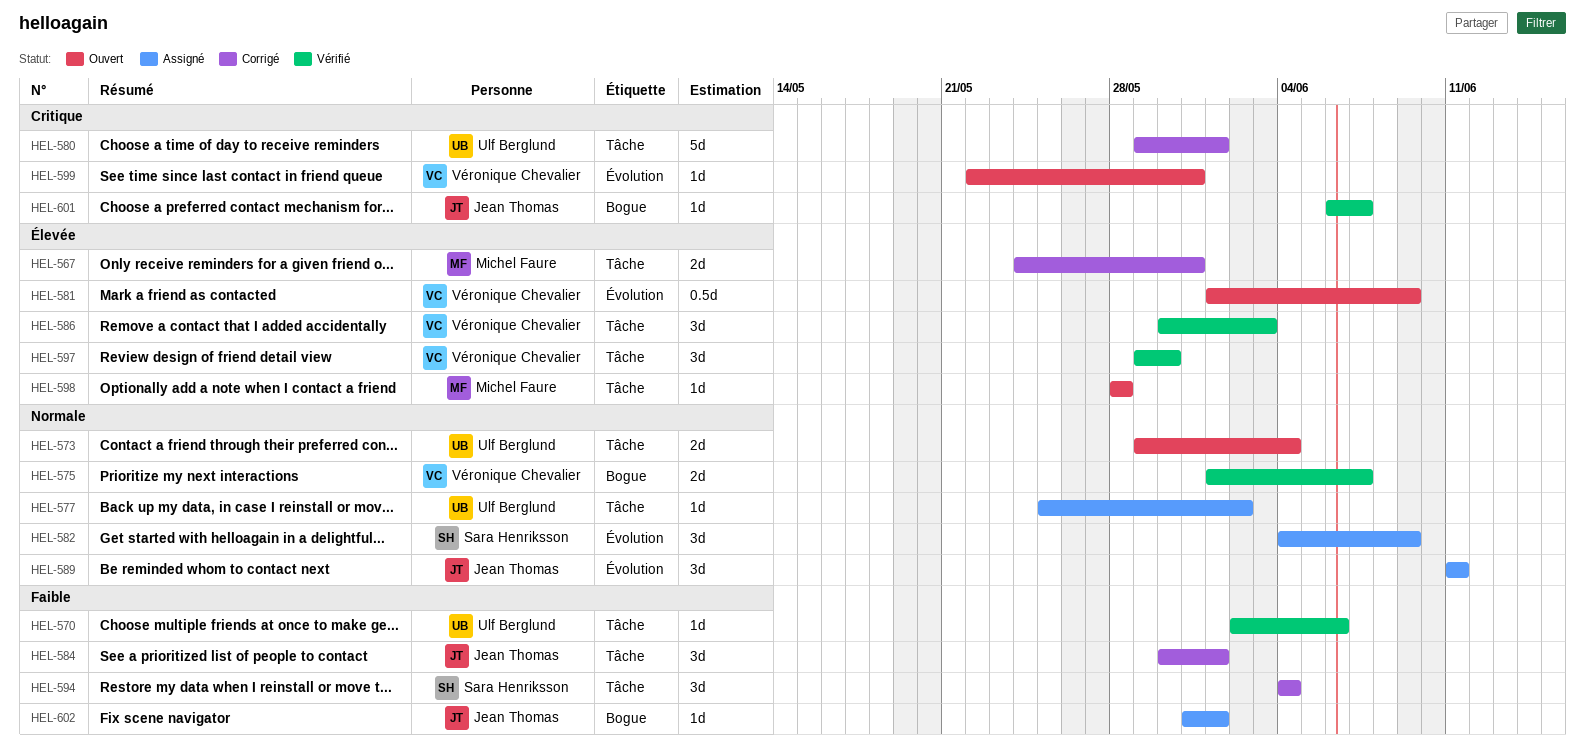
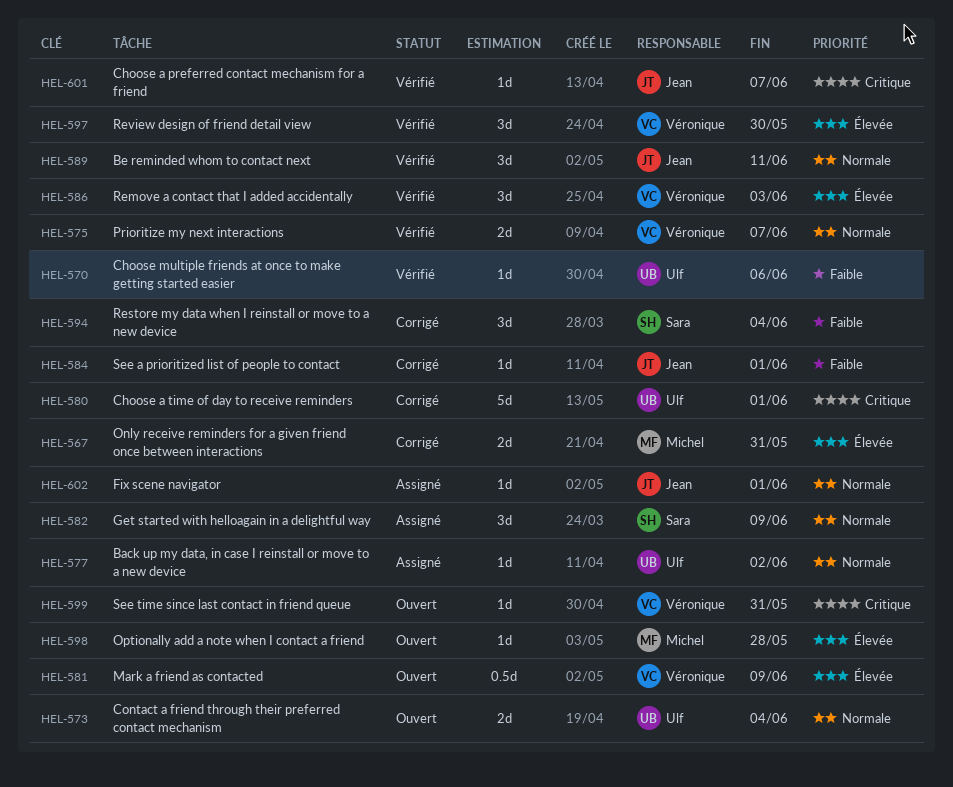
HEL-584, estimate: 3d -> 1d
HEL-589, status: Assigné -> Vérifié
HEL-602, priority: Faible -> Normale

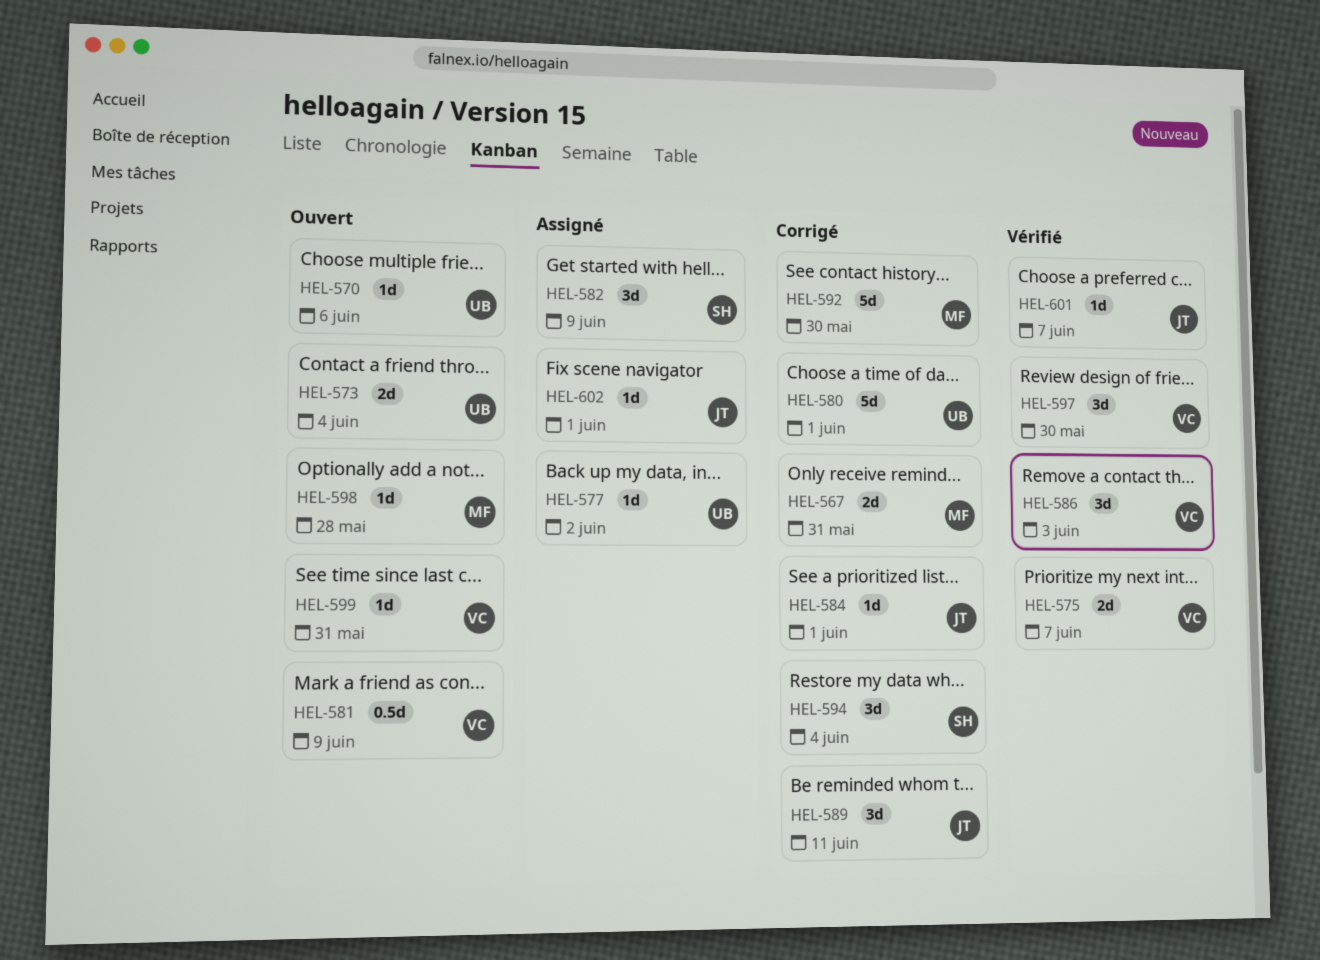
HEL-570, status: Vérifié -> Ouvert
HEL-589, status: Vérifié -> Corrigé
HEL-592: none -> present

